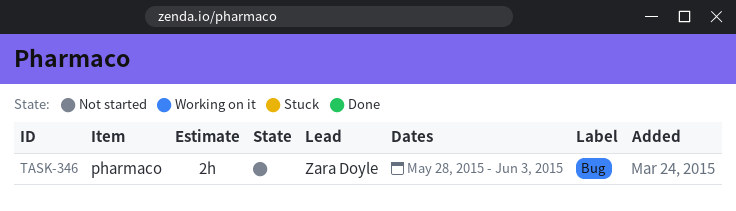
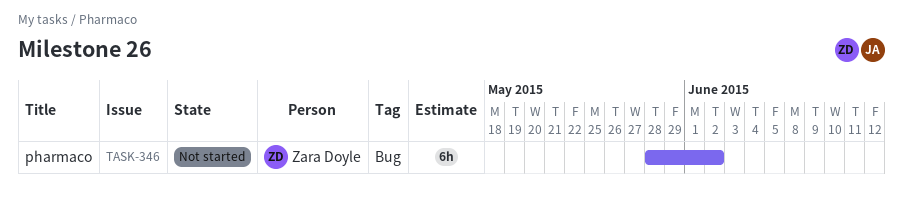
TASK-346, estimate: 2h -> 6h
TASK-346, due: Jun 3 -> Jun 2

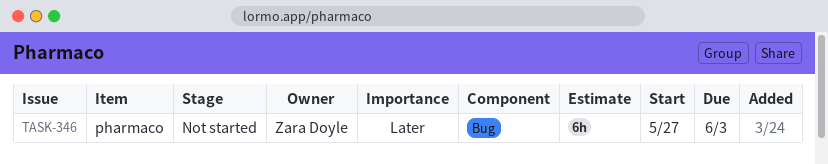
TASK-346, start: May 28 -> May 27
TASK-346, due: Jun 2 -> Jun 3

